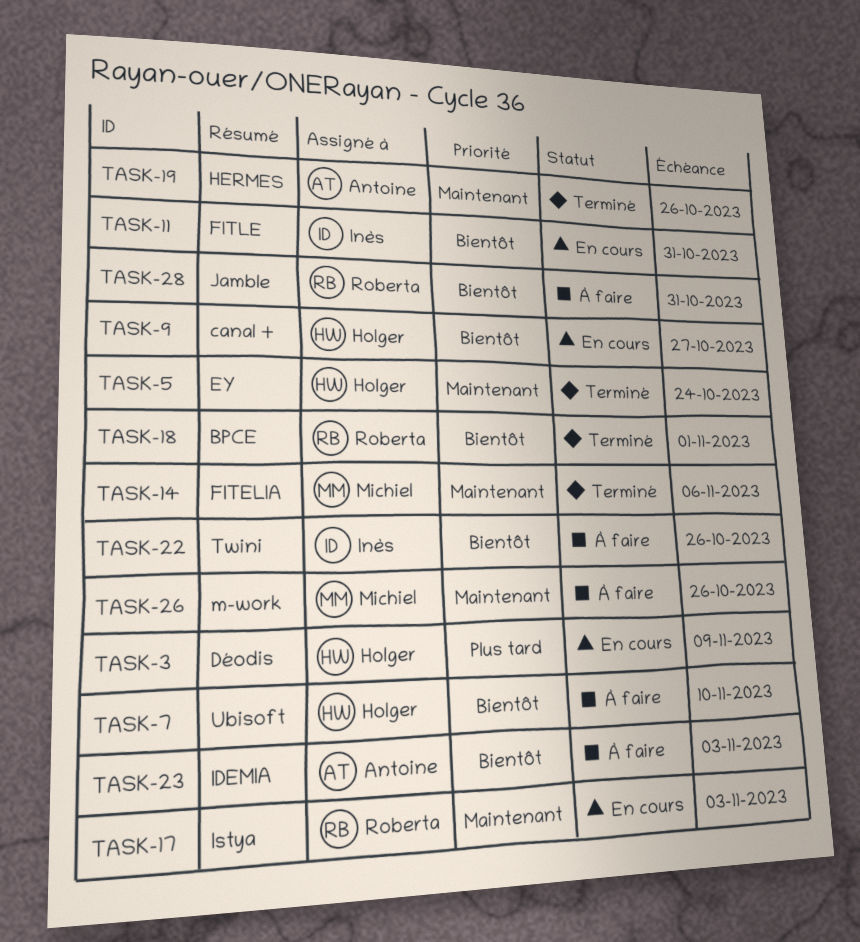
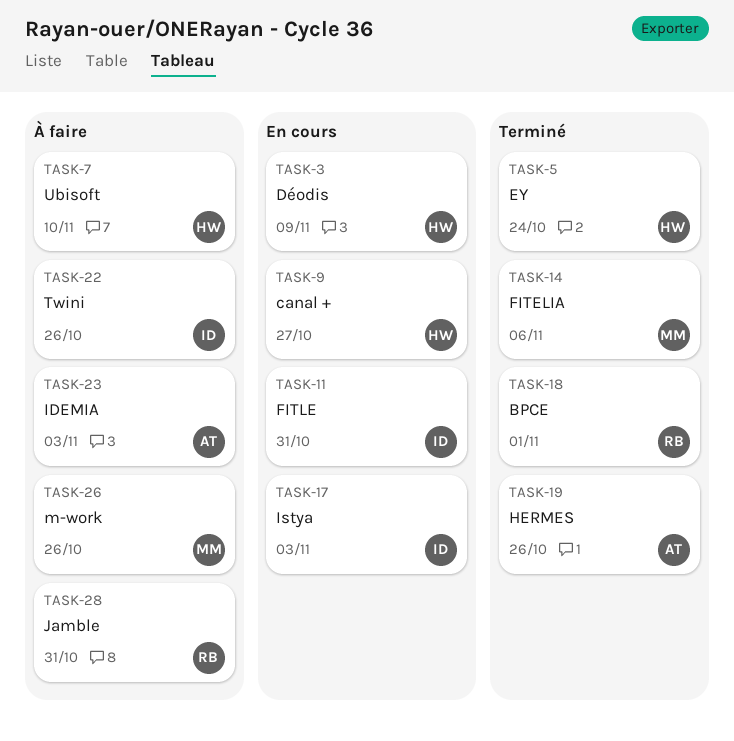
TASK-17, owner: Roberta -> Inès

